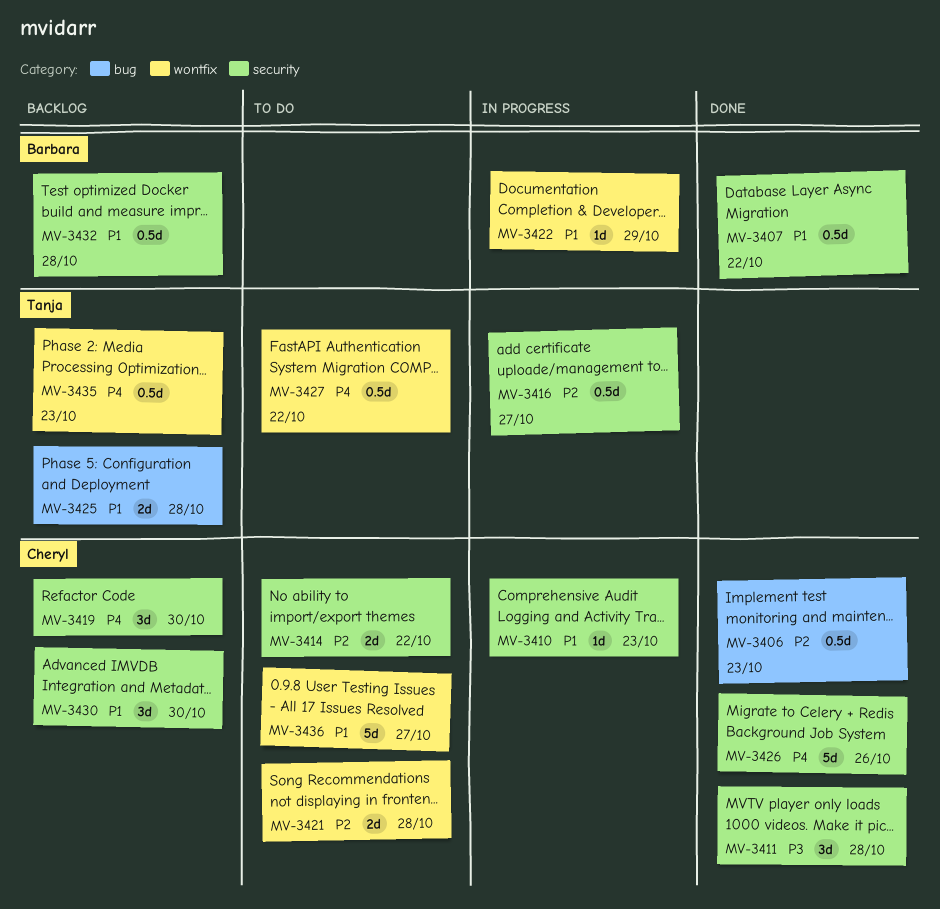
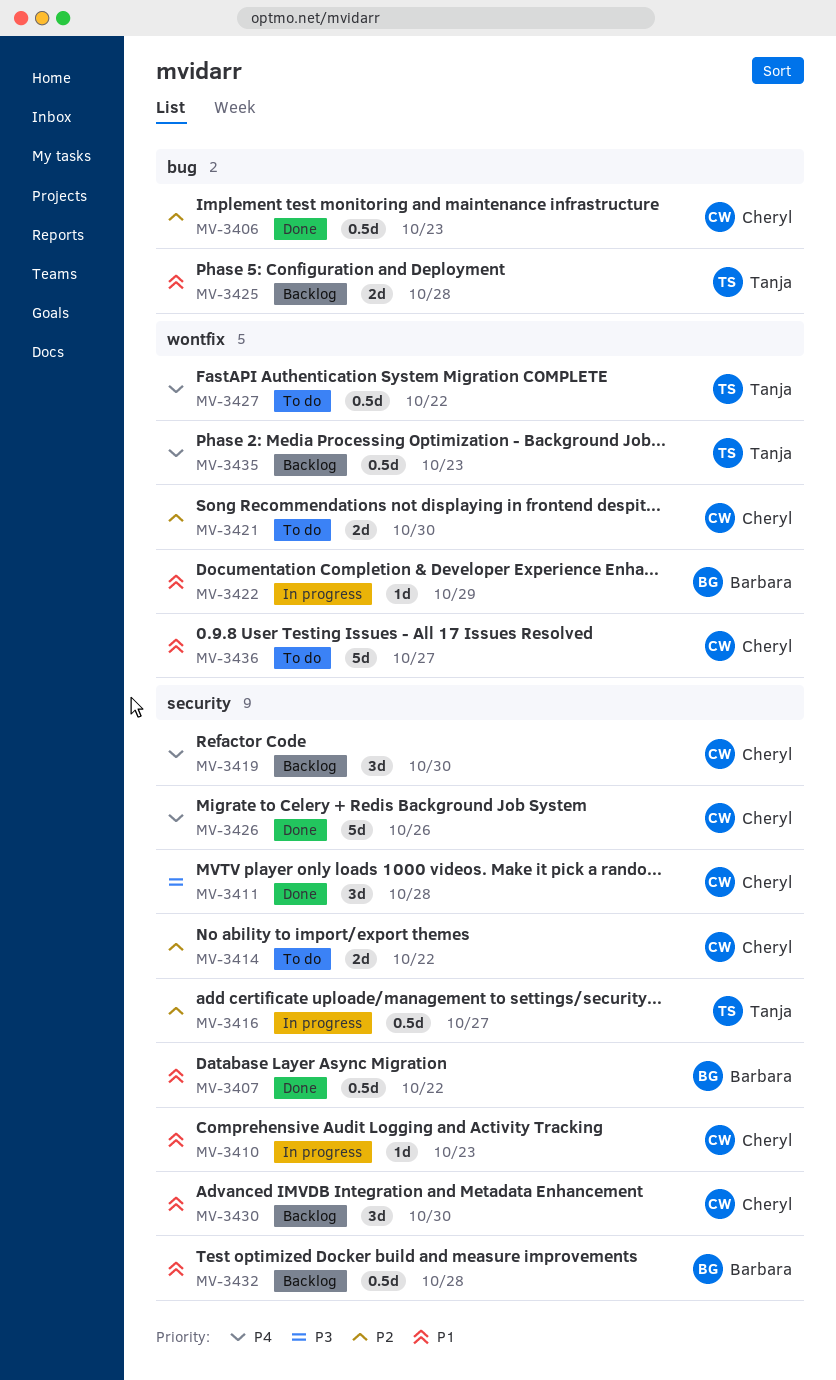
MV-3421, due: Oct 28 -> Oct 30

